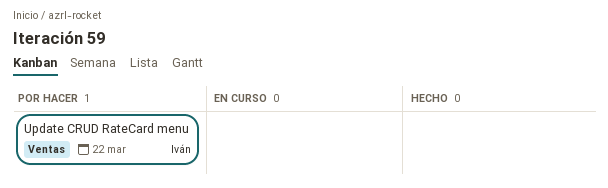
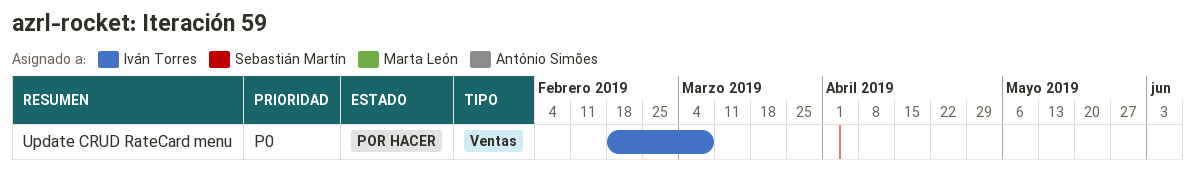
Update CRUD RateCard menu, due: Mar 22 -> Mar 8

